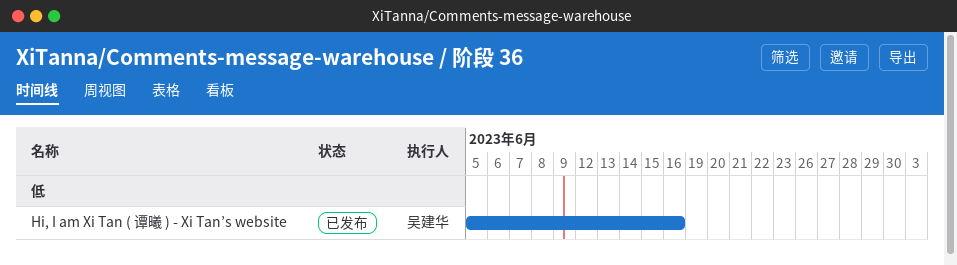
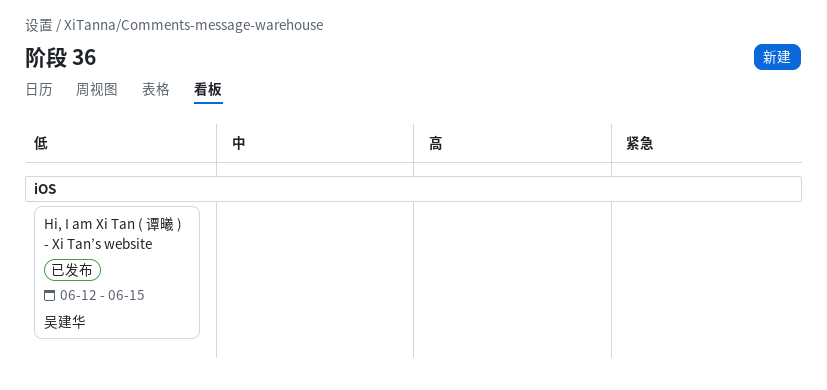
Hi, I am Xi Tan ( 谭曦 ) - Xi Tan’s website, start: Jun 5 -> Jun 12
Hi, I am Xi Tan ( 谭曦 ) - Xi Tan’s website, due: Jun 16 -> Jun 15

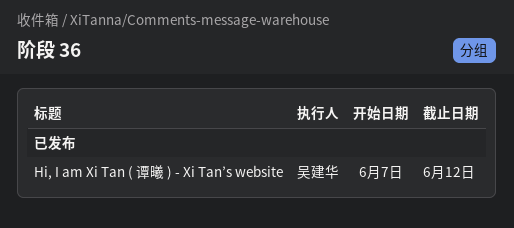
Hi, I am Xi Tan ( 谭曦 ) - Xi Tan’s website, start: Jun 12 -> Jun 7
Hi, I am Xi Tan ( 谭曦 ) - Xi Tan’s website, due: Jun 15 -> Jun 12

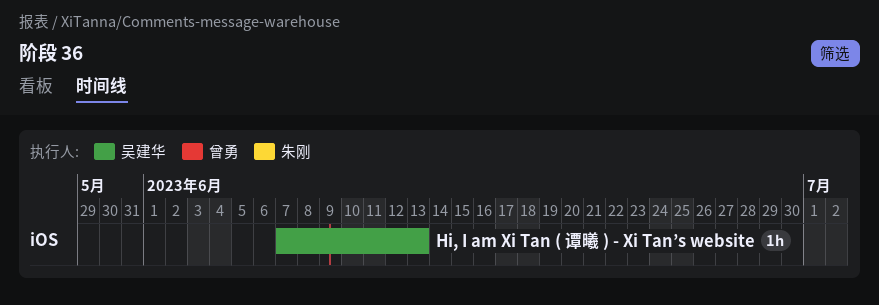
Hi, I am Xi Tan ( 谭曦 ) - Xi Tan’s website, due: Jun 12 -> Jun 13

